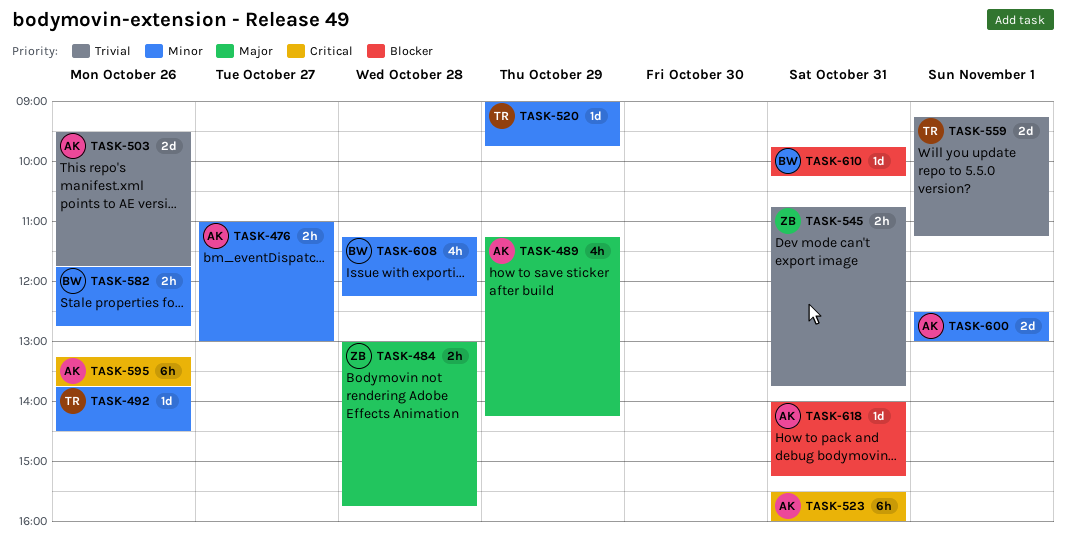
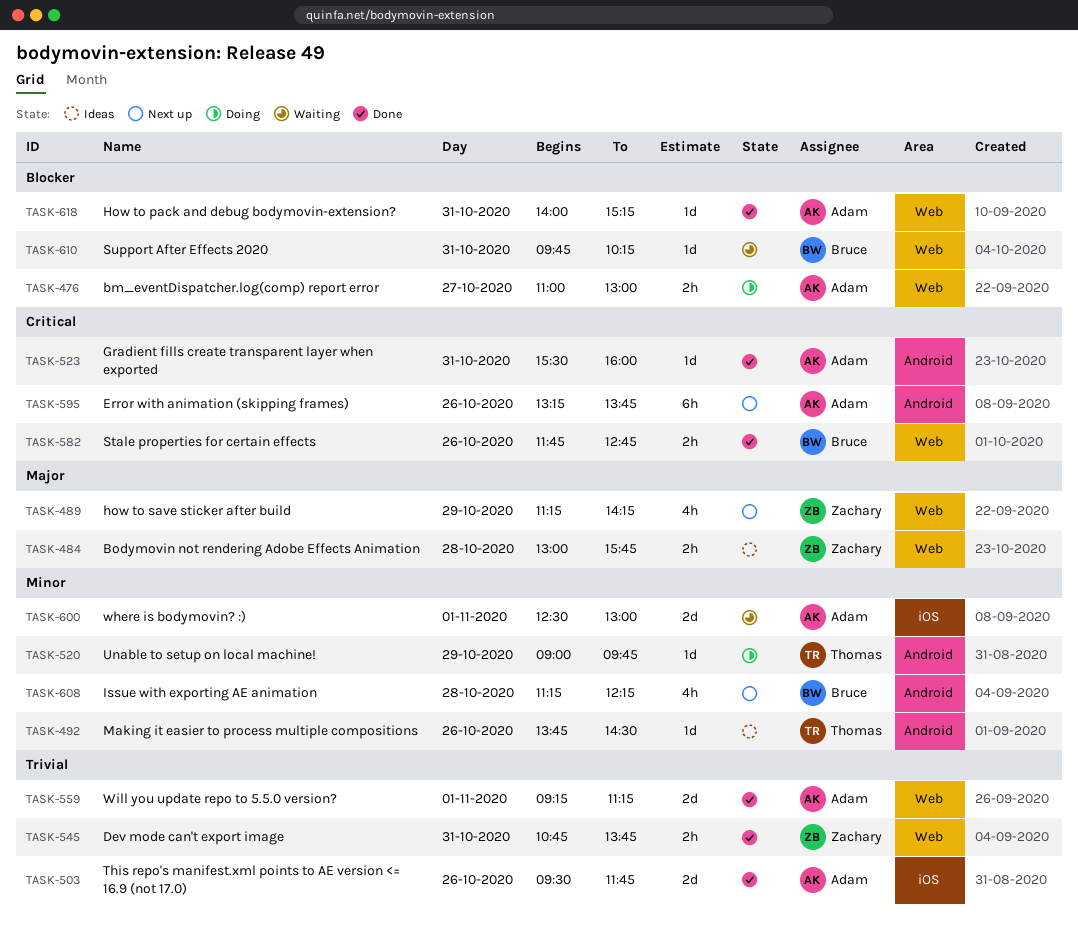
TASK-476, priority: Minor -> Blocker
TASK-489, owner: Adam -> Zachary
TASK-523, estimate: 6h -> 1d
TASK-559, owner: Thomas -> Adam
TASK-582, priority: Minor -> Critical

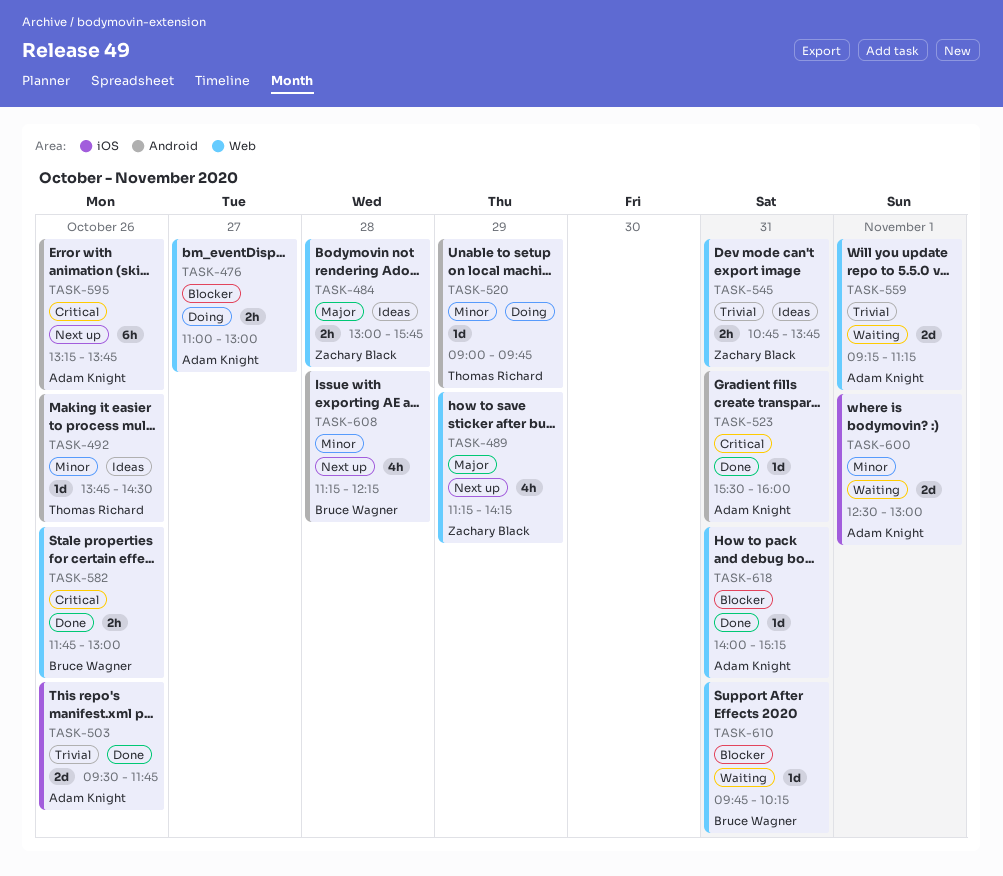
TASK-545, status: Done -> Ideas
TASK-559, status: Done -> Waiting
TASK-582, ends: 12:45 -> 13:00

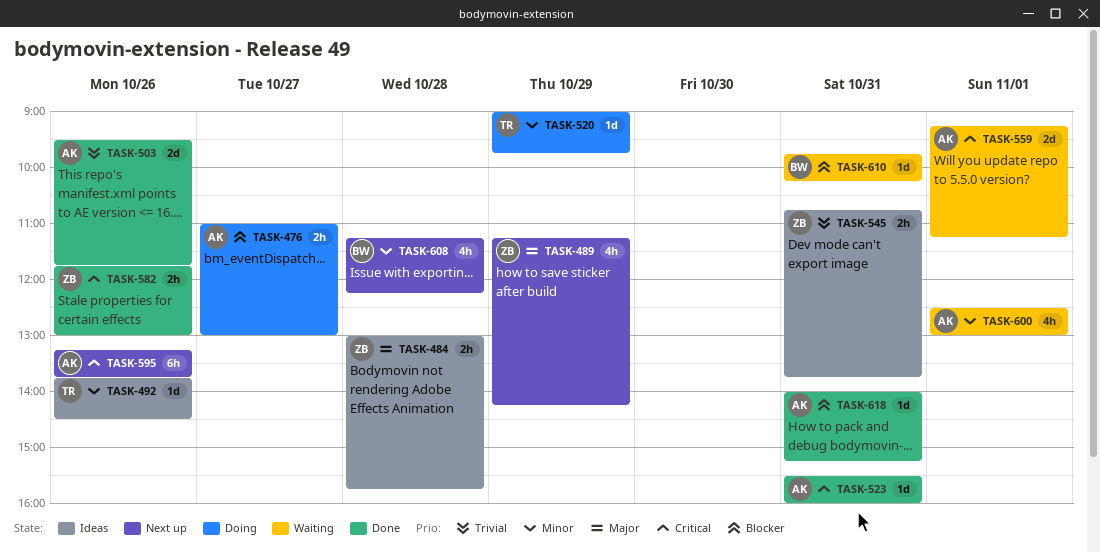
TASK-559, priority: Trivial -> Critical
TASK-582, owner: Bruce Wagner -> Zachary Black
TASK-600, estimate: 2d -> 4h

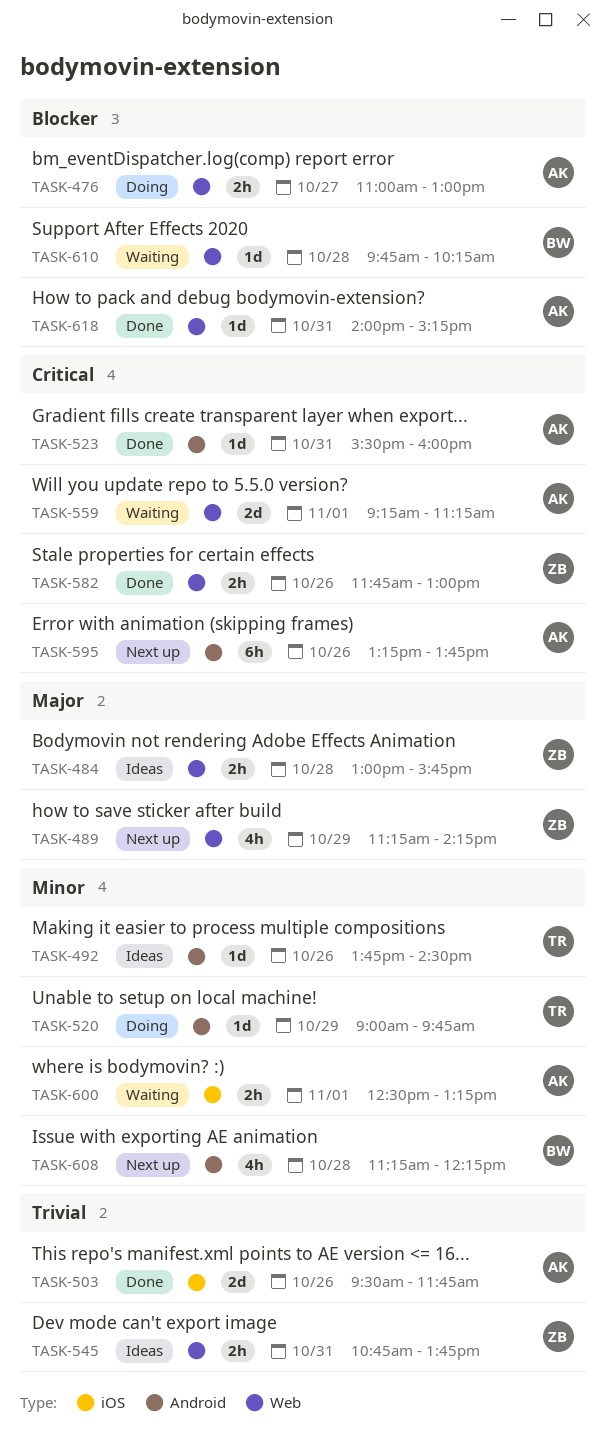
TASK-600, estimate: 4h -> 2h
TASK-600, ends: 13:00 -> 13:15
TASK-610, day: Oct 31 -> Oct 28

